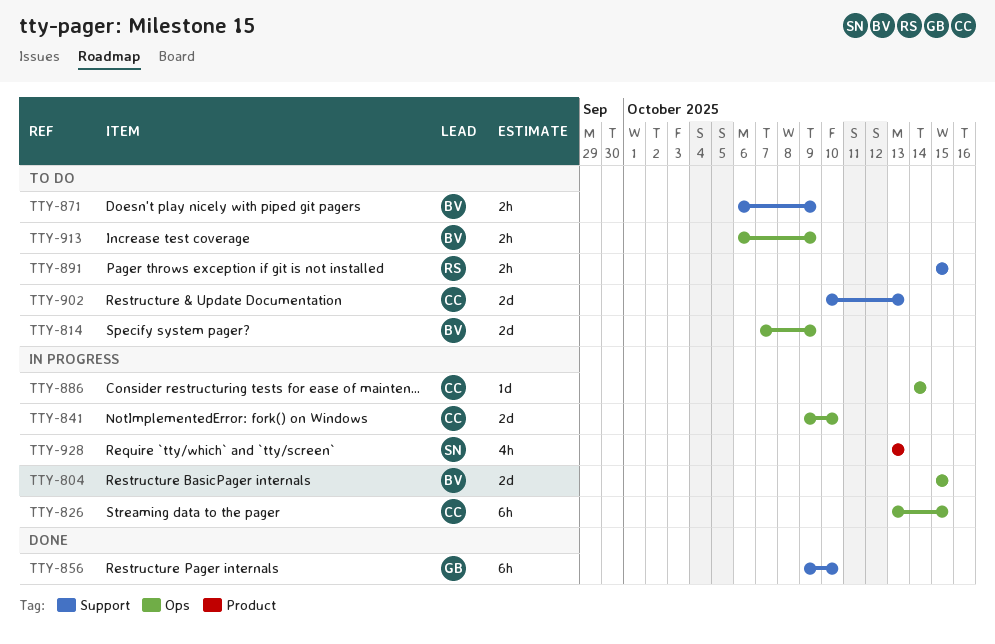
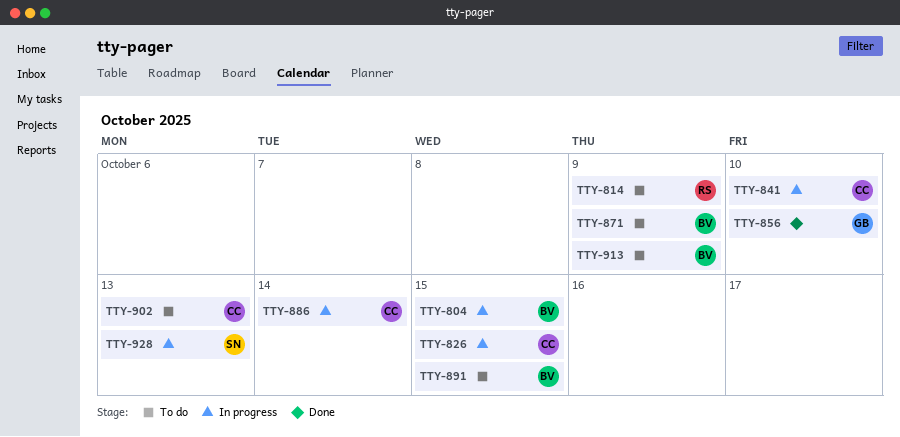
TTY-814, owner: BV -> RS
TTY-891, owner: RS -> BV

